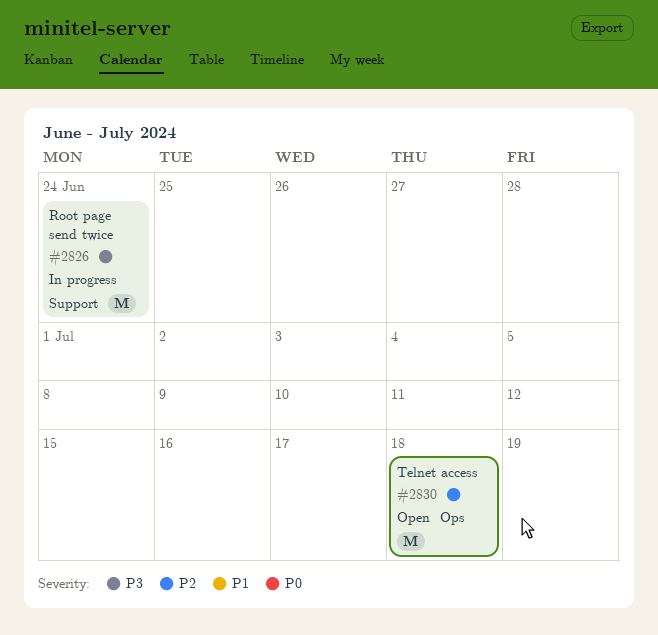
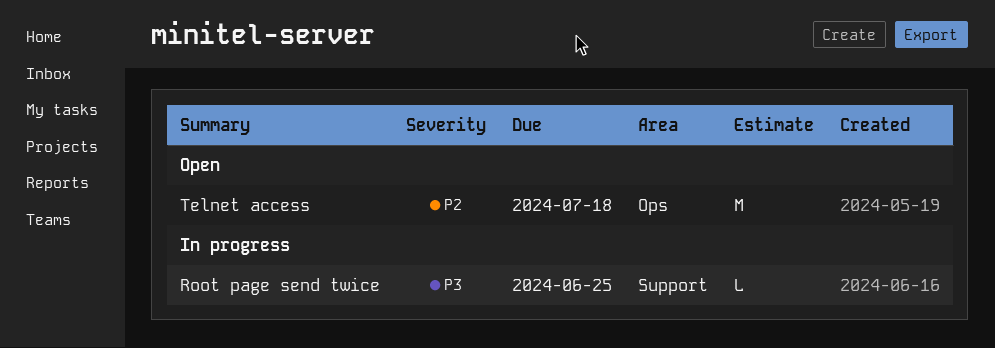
Root page send twice, estimate: M -> L
Root page send twice, due: Jun 24 -> Jun 25

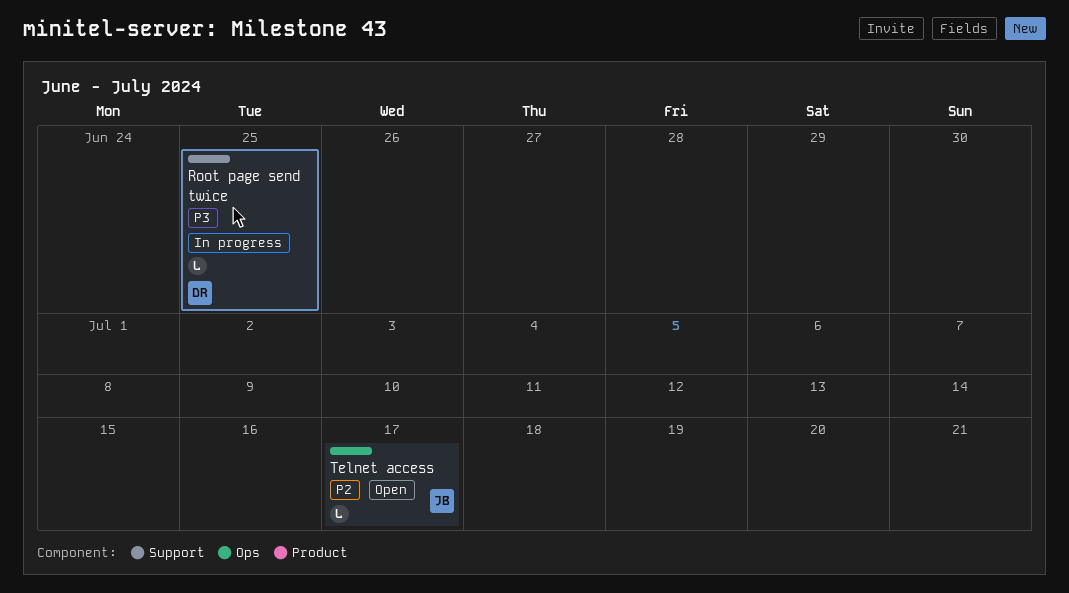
Telnet access, estimate: M -> L
Telnet access, due: Jul 18 -> Jul 17

